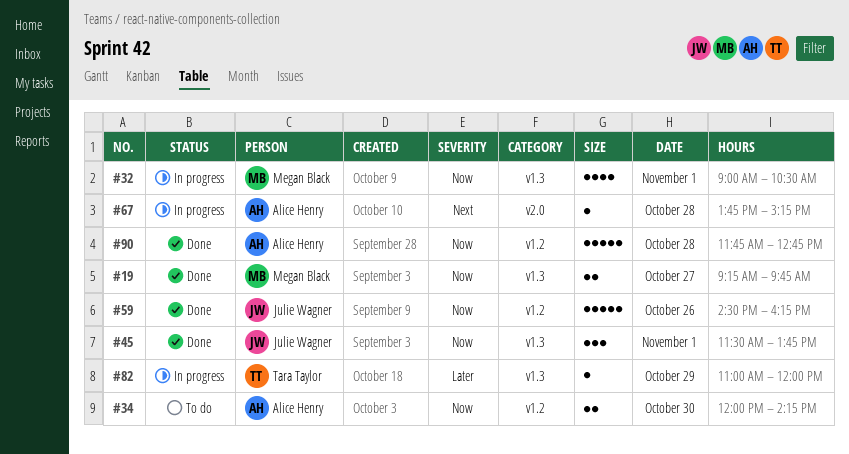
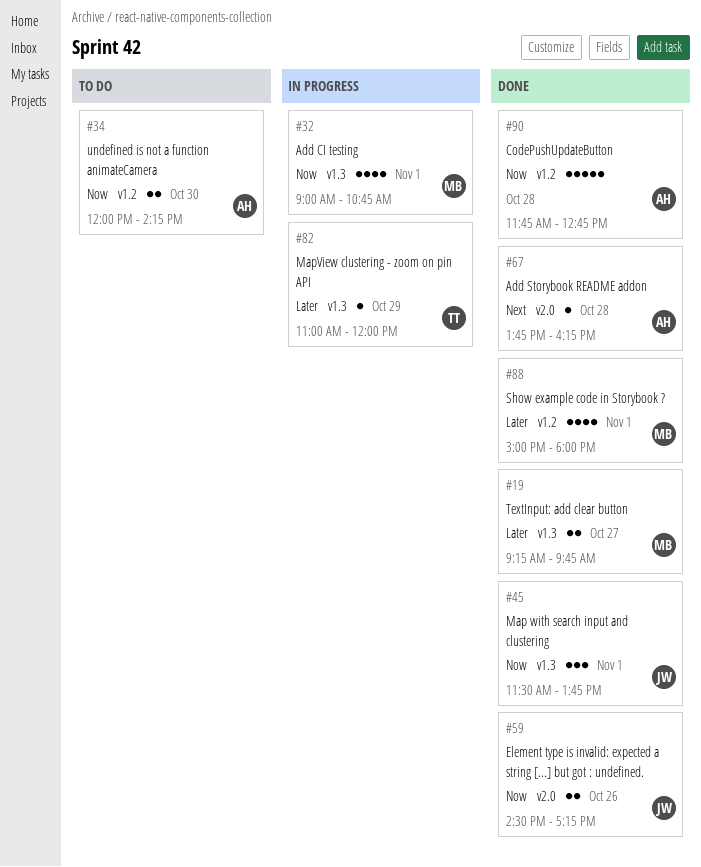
#19, priority: Now -> Later
#32, ends: 10:30 -> 10:45
#59, label: v1.2 -> v2.0
#59, estimate: 5 -> 2
#59, ends: 16:15 -> 17:15
#67, status: In progress -> Done
#67, ends: 15:15 -> 16:15
#88: none -> present

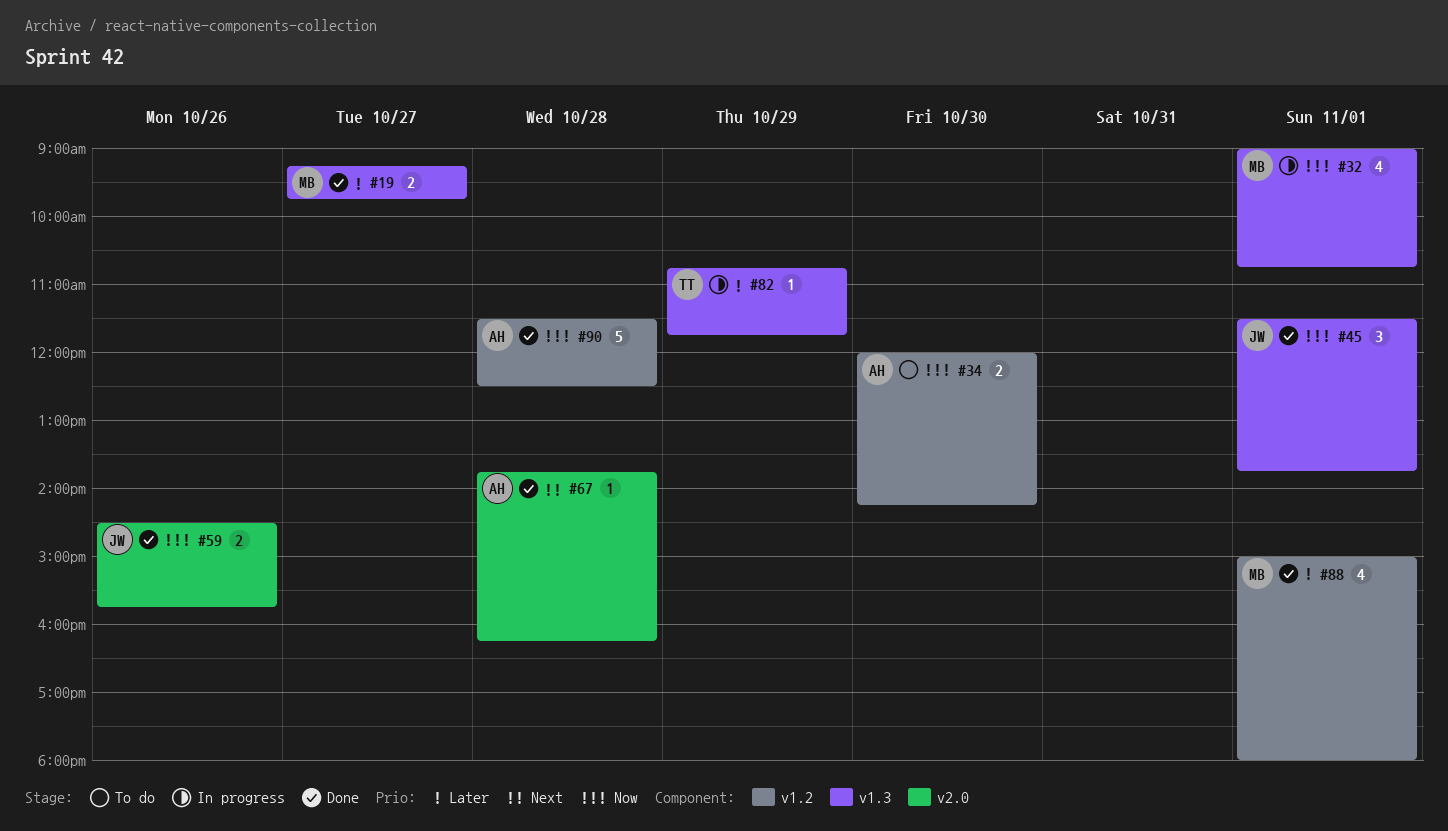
#59, ends: 17:15 -> 15:45
#82, begins: 11:00 -> 10:45
#82, ends: 12:00 -> 11:45
#90, begins: 11:45 -> 11:30
#90, ends: 12:45 -> 12:30

